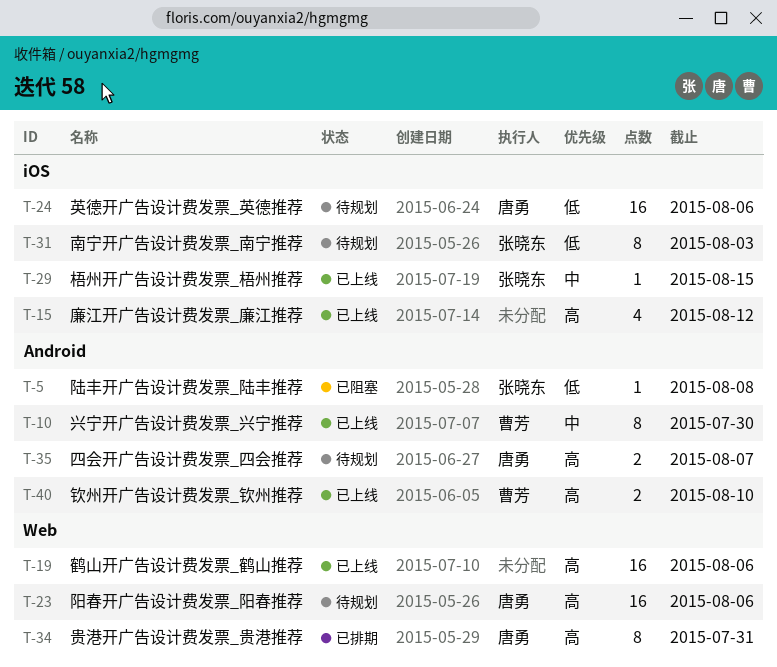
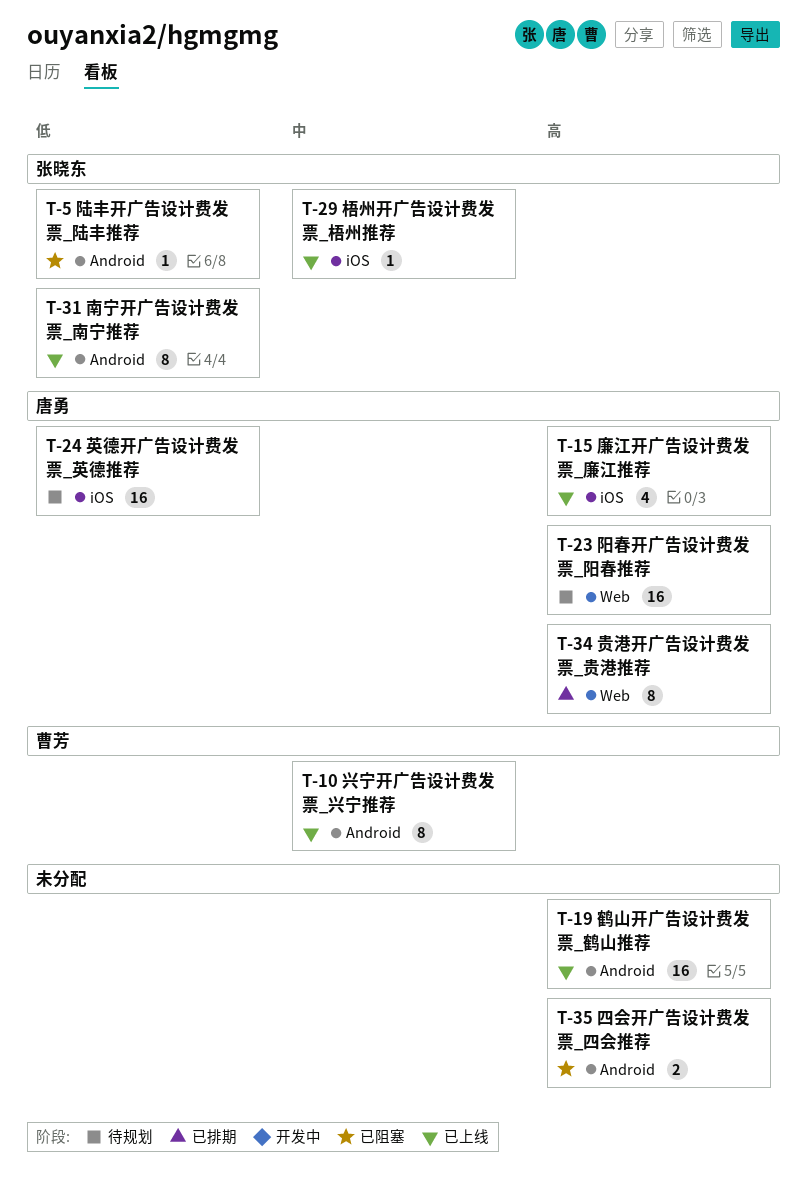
T-15, owner: none -> 唐勇
T-19, label: Web -> Android
T-31, status: 待规划 -> 已上线
T-31, label: iOS -> Android
T-35, status: 待规划 -> 已阻塞
T-35, owner: 唐勇 -> none
T-40: present -> none

